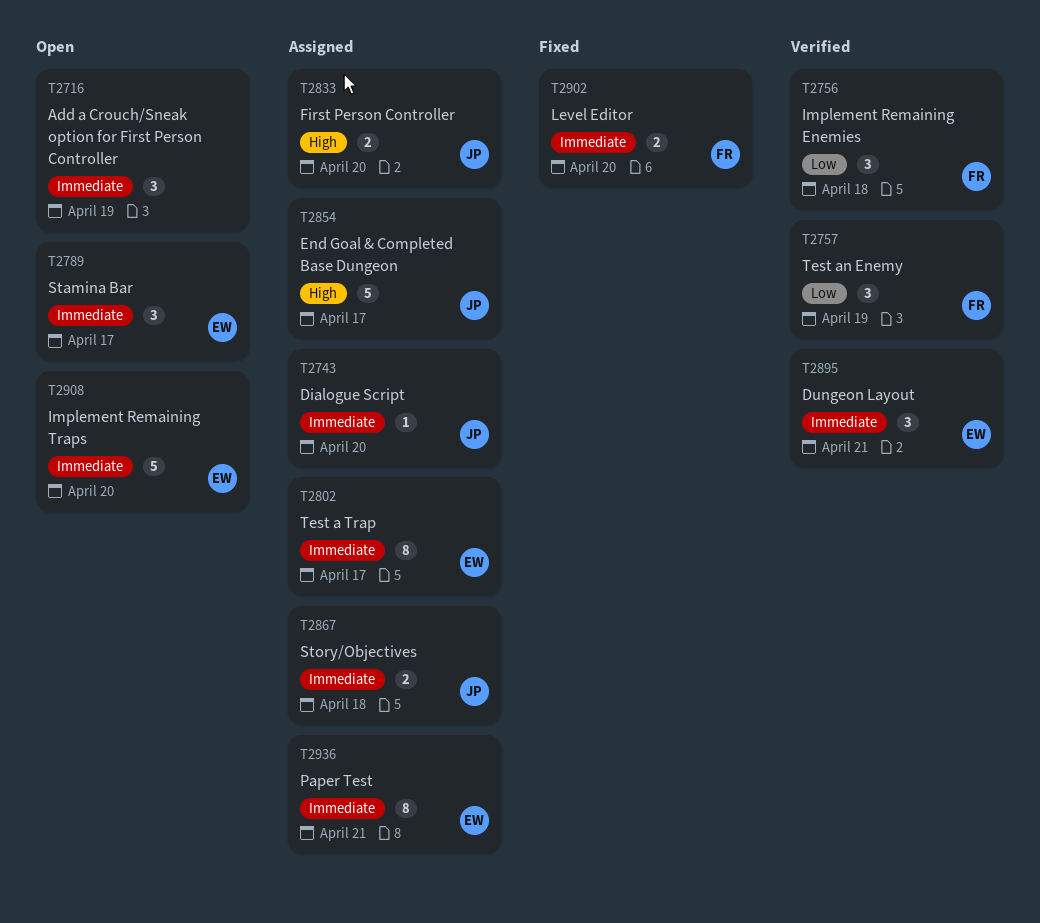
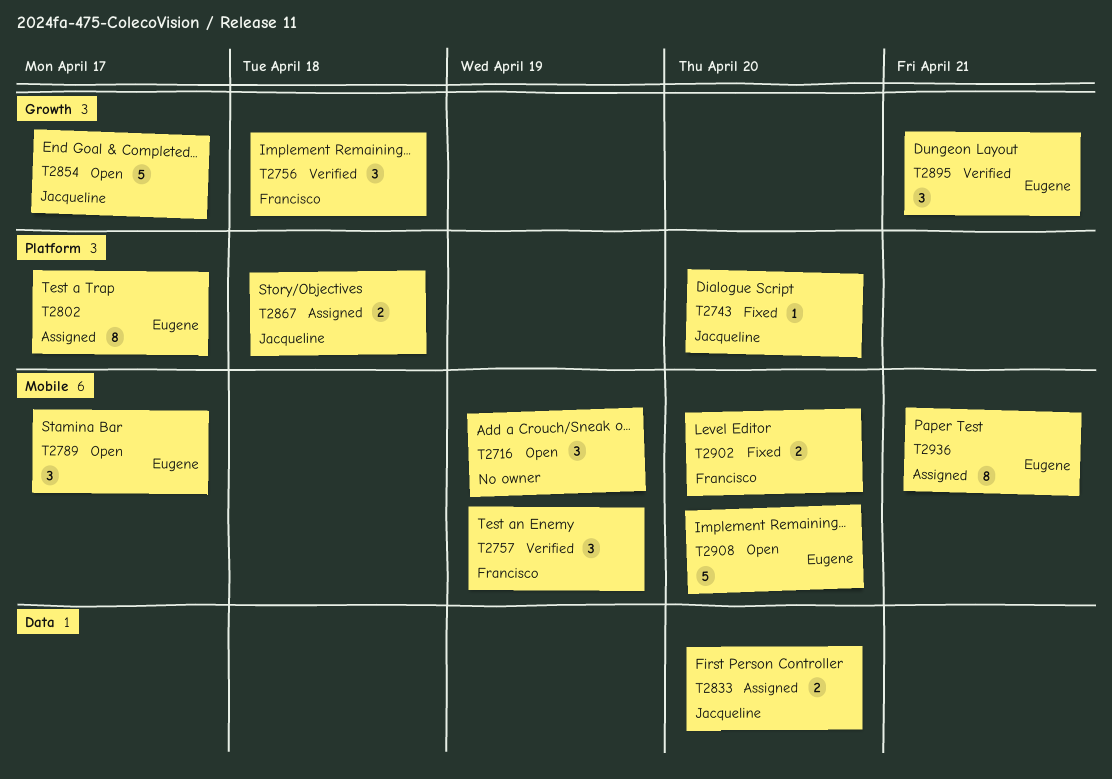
T2743, status: Assigned -> Fixed
T2854, status: Assigned -> Open

